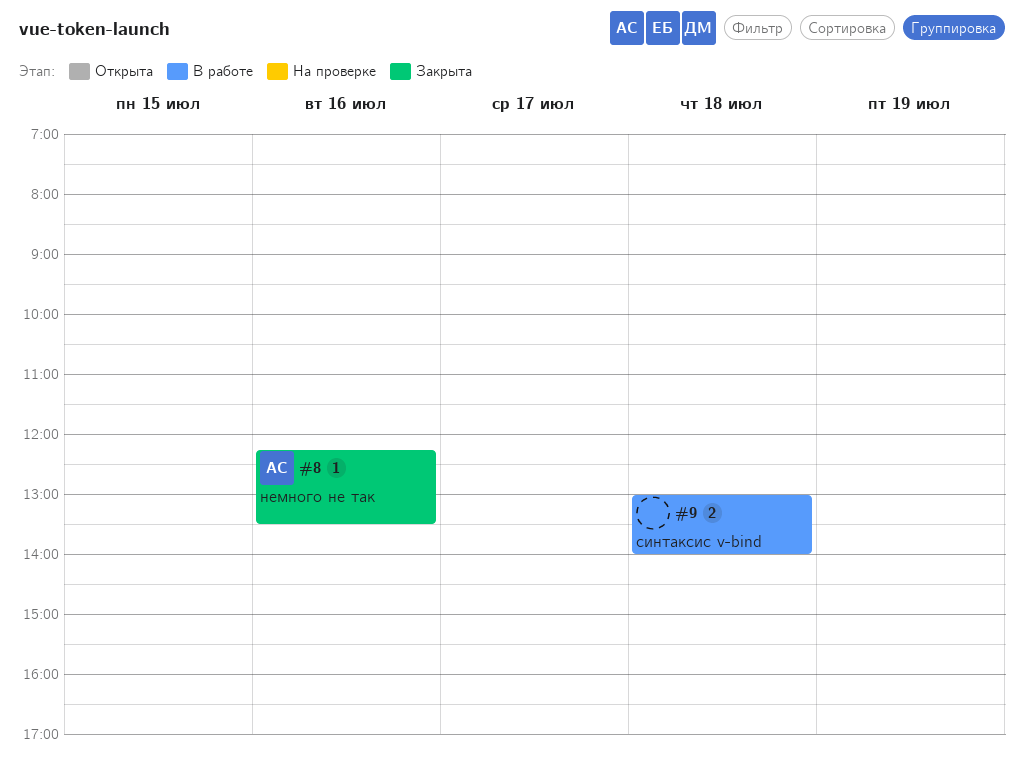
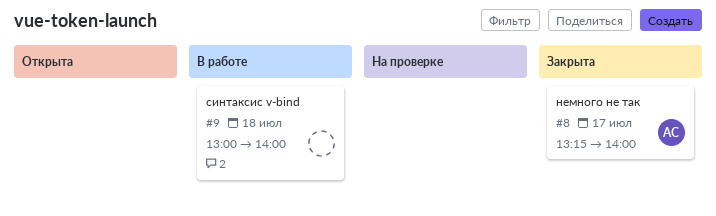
#8, day: Jul 16 -> Jul 17
#8, begins: 12:15 -> 13:15
#8, ends: 13:30 -> 14:00

